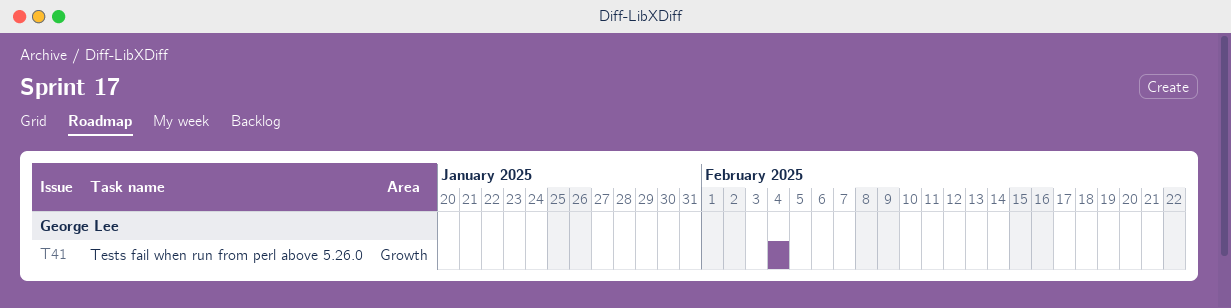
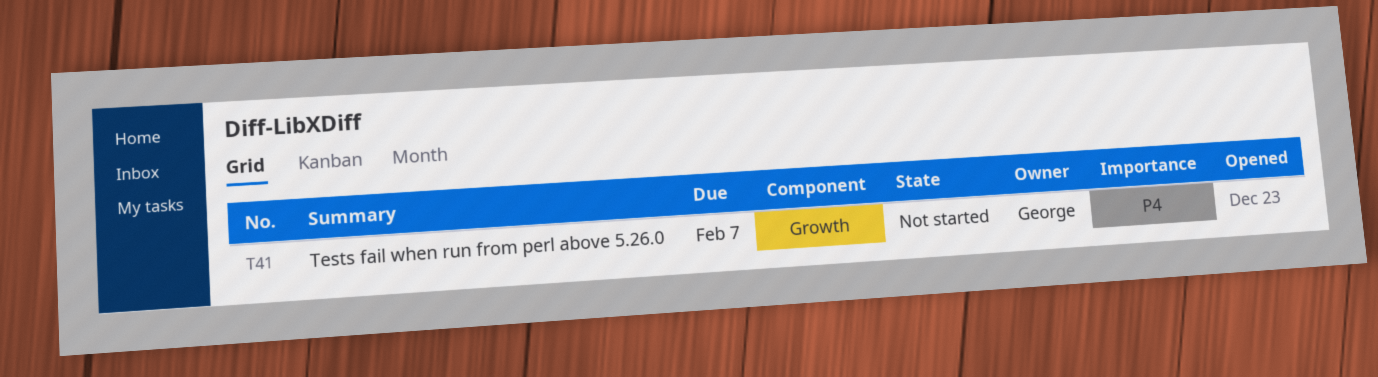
T41, due: Feb 4 -> Feb 7

